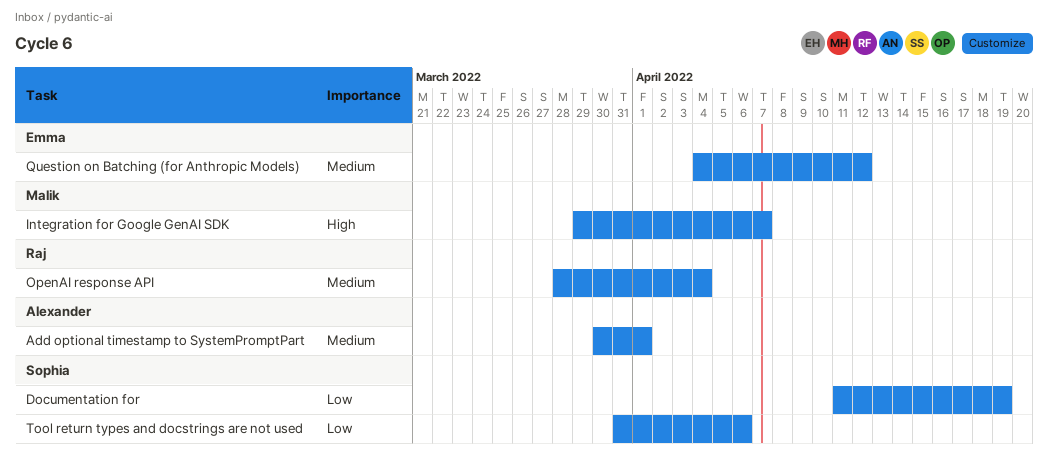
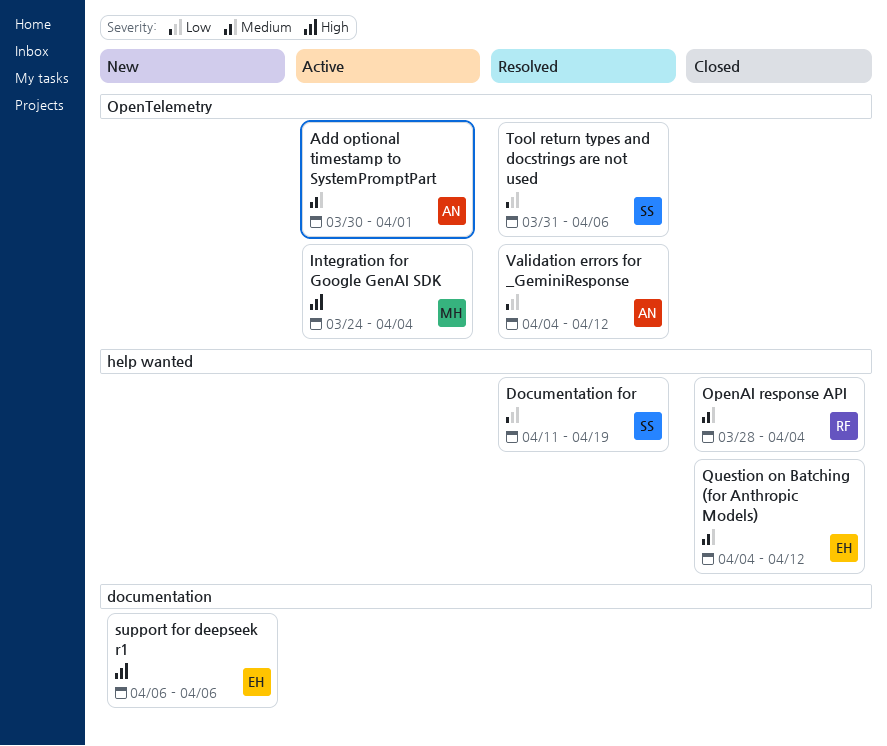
Integration for Google GenAI SDK, start: Mar 29 -> Mar 24
Integration for Google GenAI SDK, due: Apr 7 -> Apr 4
support for deepseek r1: none -> present
Validation errors for _GeminiResponse: none -> present

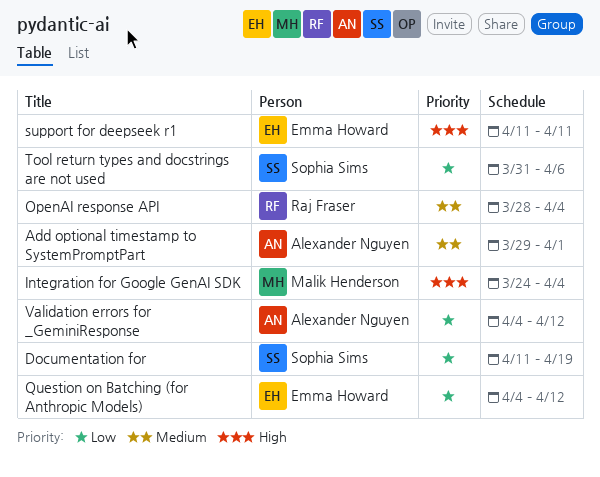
Add optional timestamp to SystemPromptPart, start: Mar 30 -> Mar 29
Question on Batching (for Anthropic Models), priority: Medium -> Low
support for deepseek r1, start: Apr 6 -> Apr 11
support for deepseek r1, due: Apr 6 -> Apr 11

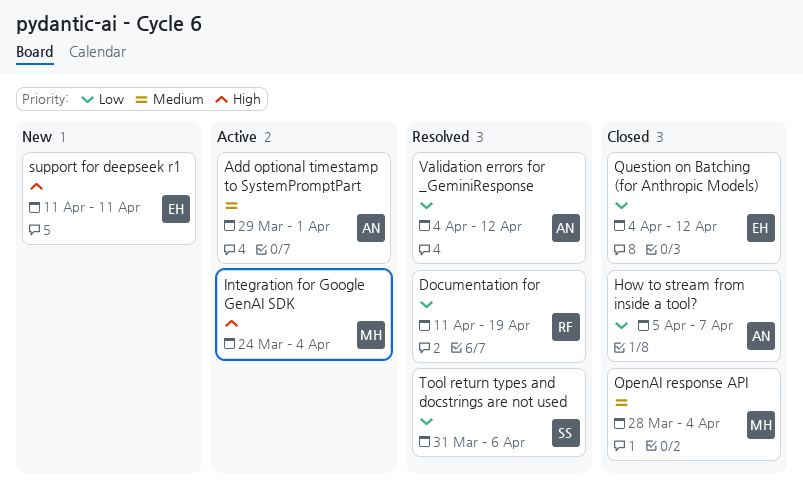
Documentation for, owner: Sophia Sims -> Raj Fraser
How to stream from inside a tool?: none -> present
OpenAI response API, owner: Raj Fraser -> Malik Henderson

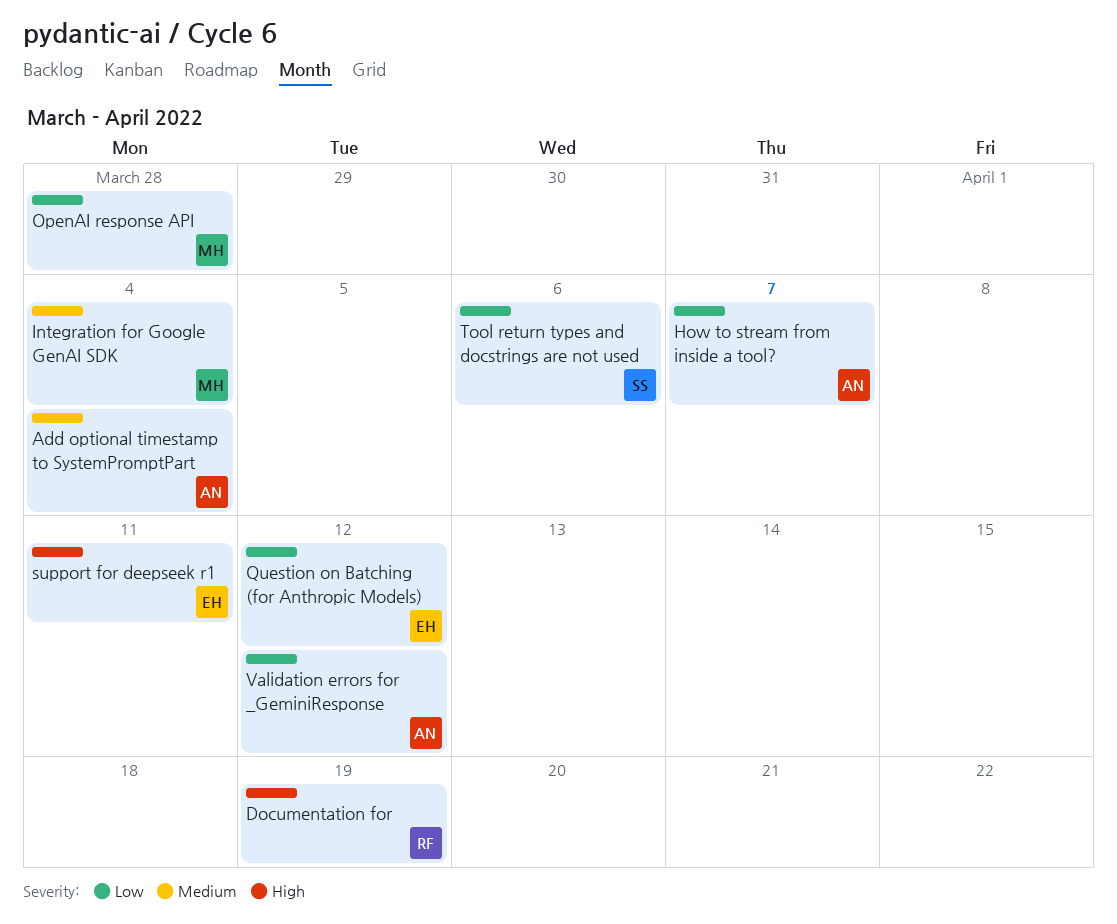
Add optional timestamp to SystemPromptPart, due: Apr 1 -> Apr 4
Documentation for, priority: Low -> High
Integration for Google GenAI SDK, priority: High -> Medium
OpenAI response API, priority: Medium -> Low
OpenAI response API, due: Apr 4 -> Mar 28

